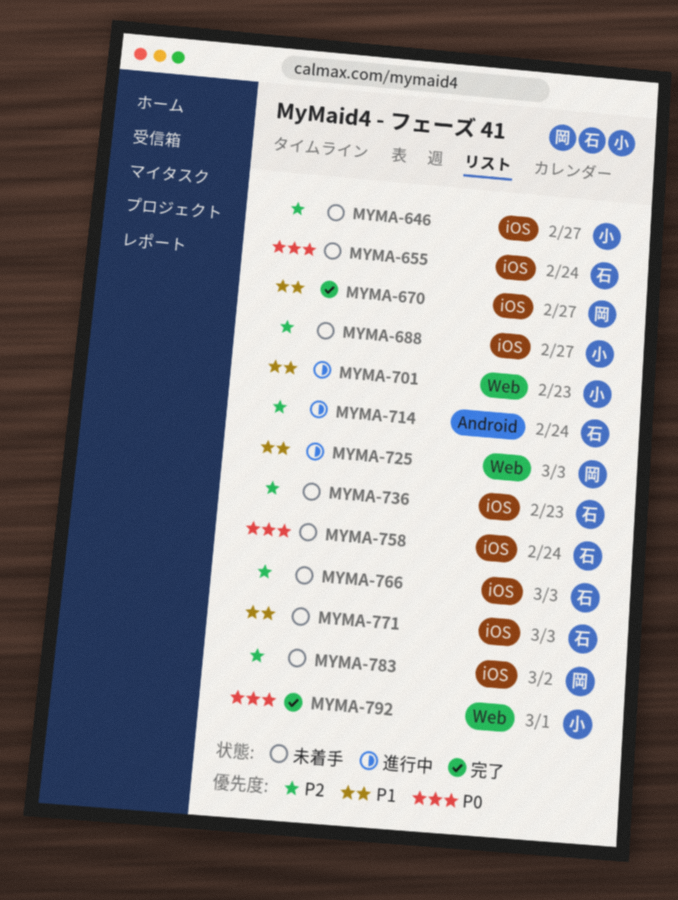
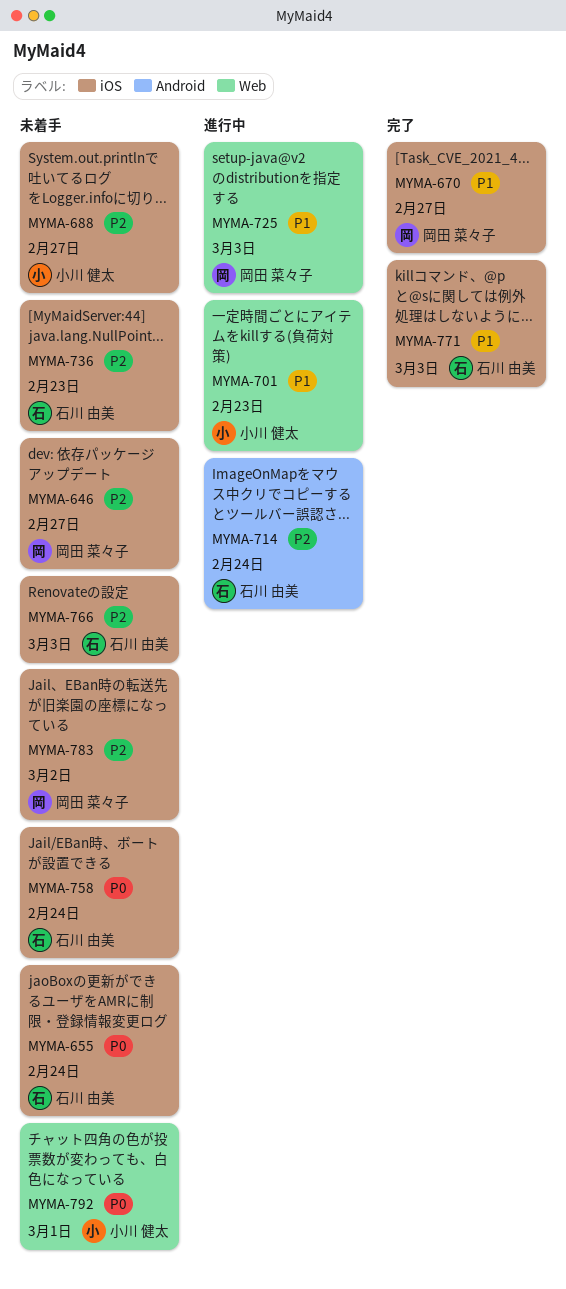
MYMA-646, owner: 小川 健太 -> 岡田 菜々子
MYMA-771, status: 未着手 -> 完了
MYMA-792, status: 完了 -> 未着手

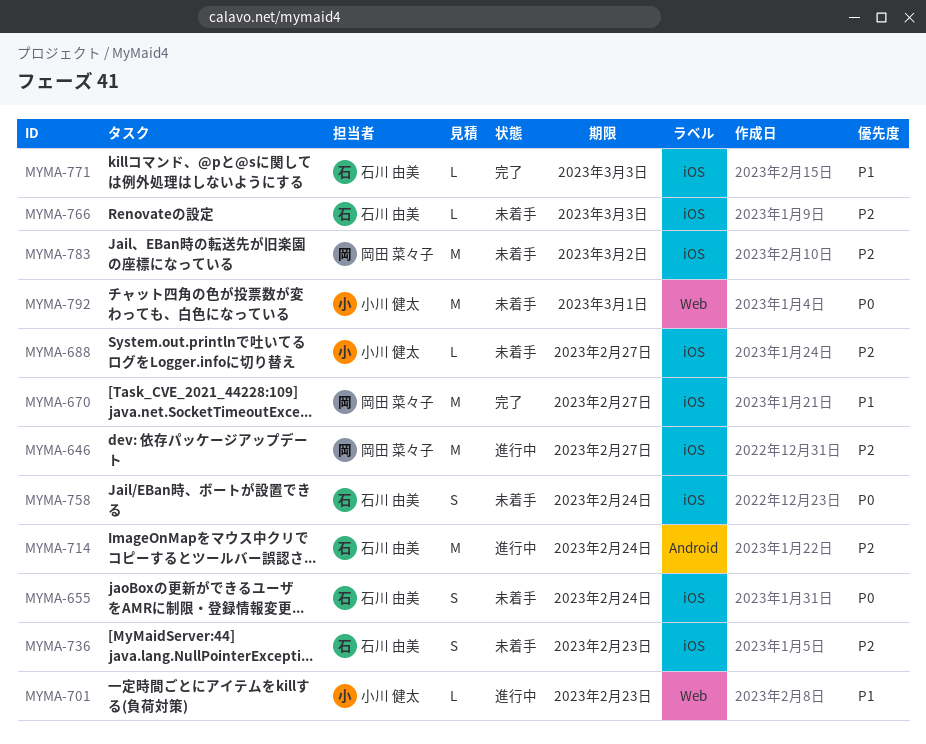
MYMA-646, status: 未着手 -> 進行中
MYMA-725: present -> none

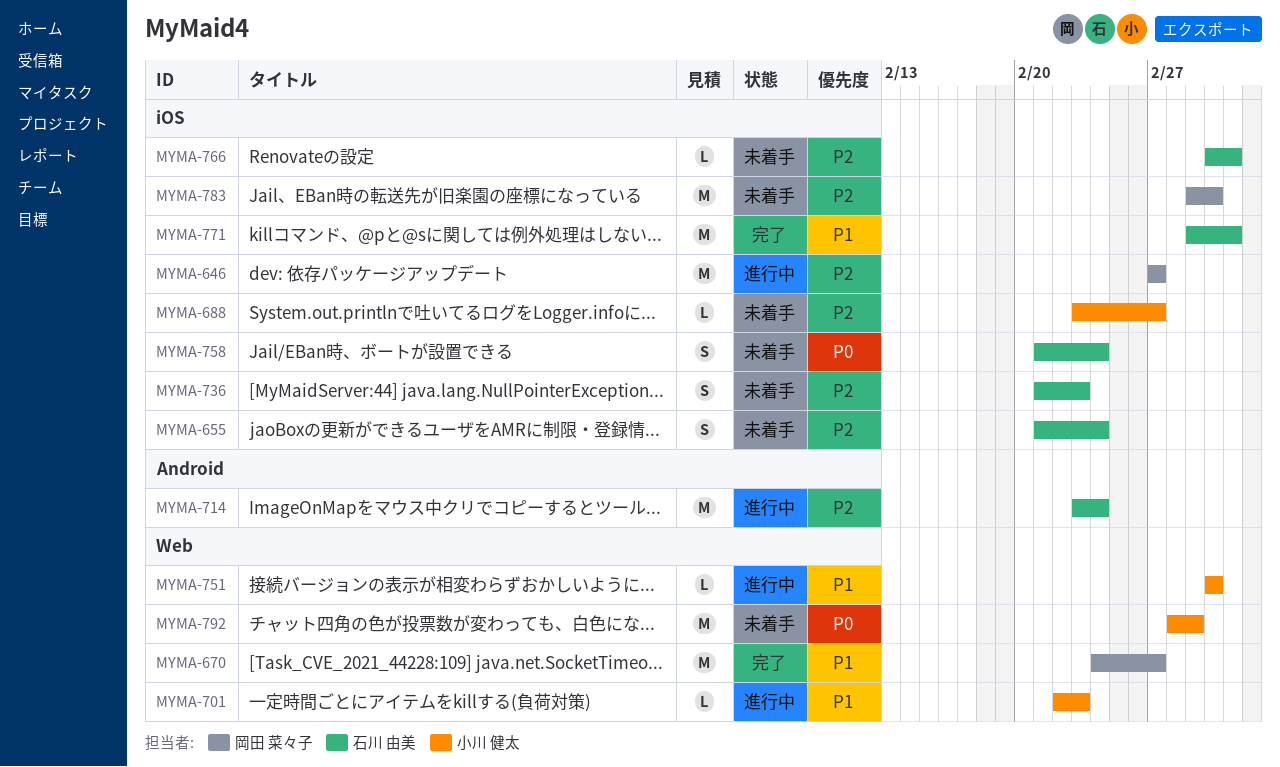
MYMA-655, priority: P0 -> P2
MYMA-670, label: iOS -> Web
MYMA-751: none -> present
MYMA-771, estimate: L -> M

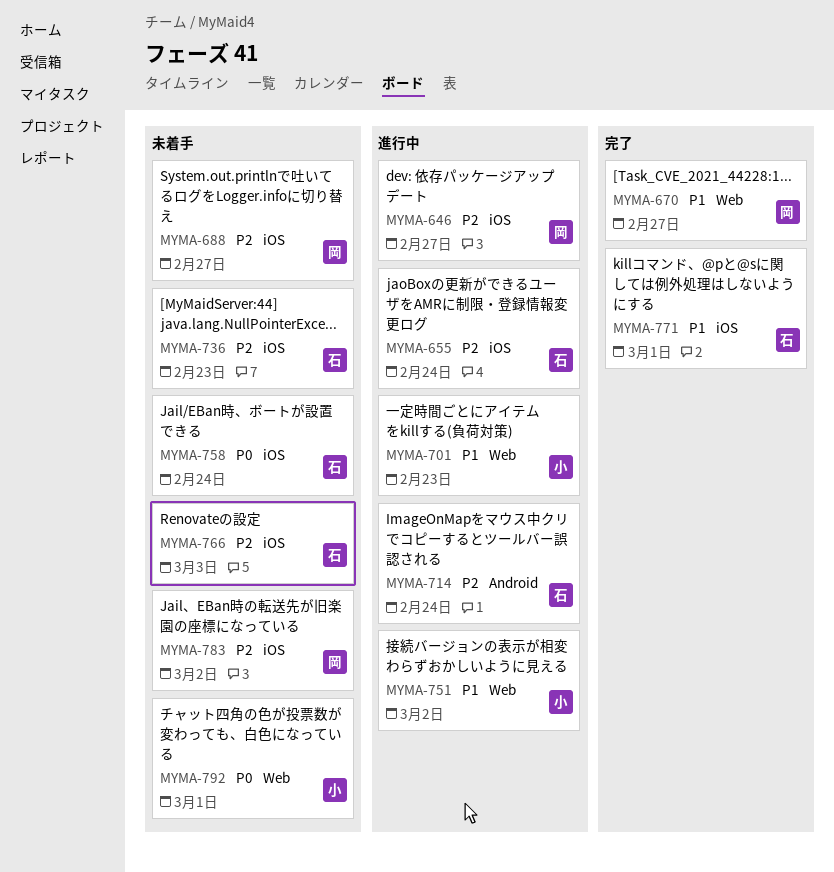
MYMA-655, status: 未着手 -> 進行中
MYMA-688, owner: 小川 健太 -> 岡田 菜々子
MYMA-771, due: Mar 3 -> Mar 1

